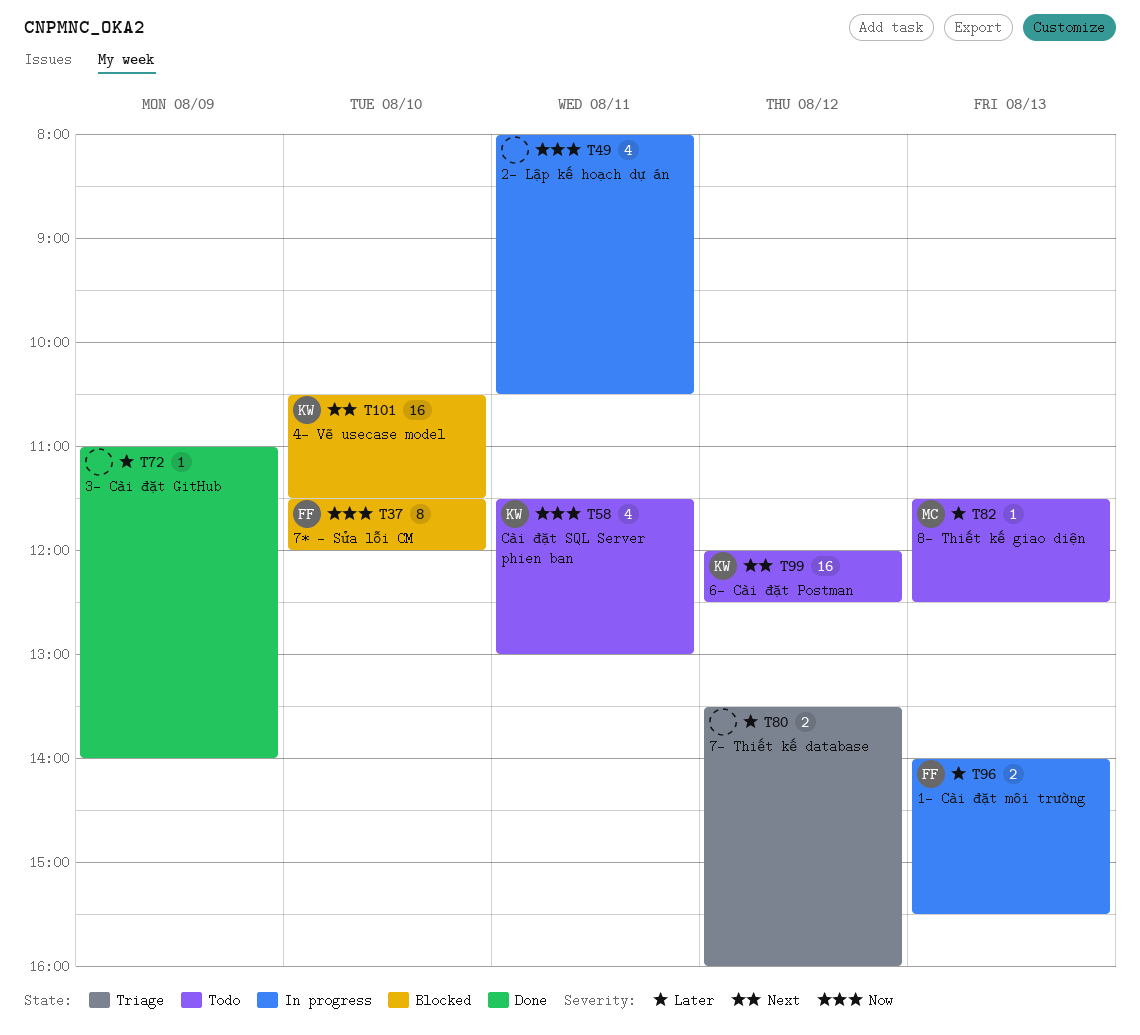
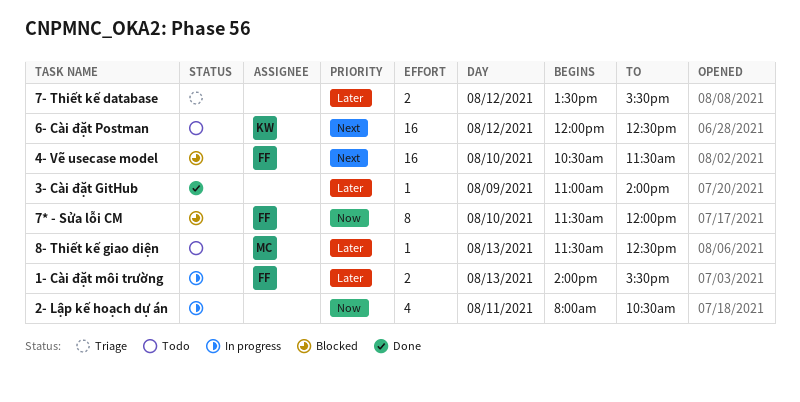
4- Vẽ usecase model, owner: KW -> FF
7- Thiết kế database, ends: 16:00 -> 15:30
Cài đặt SQL Server phien ban: present -> none

